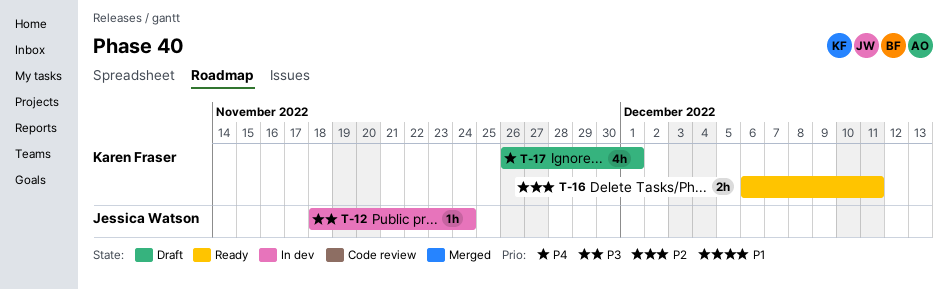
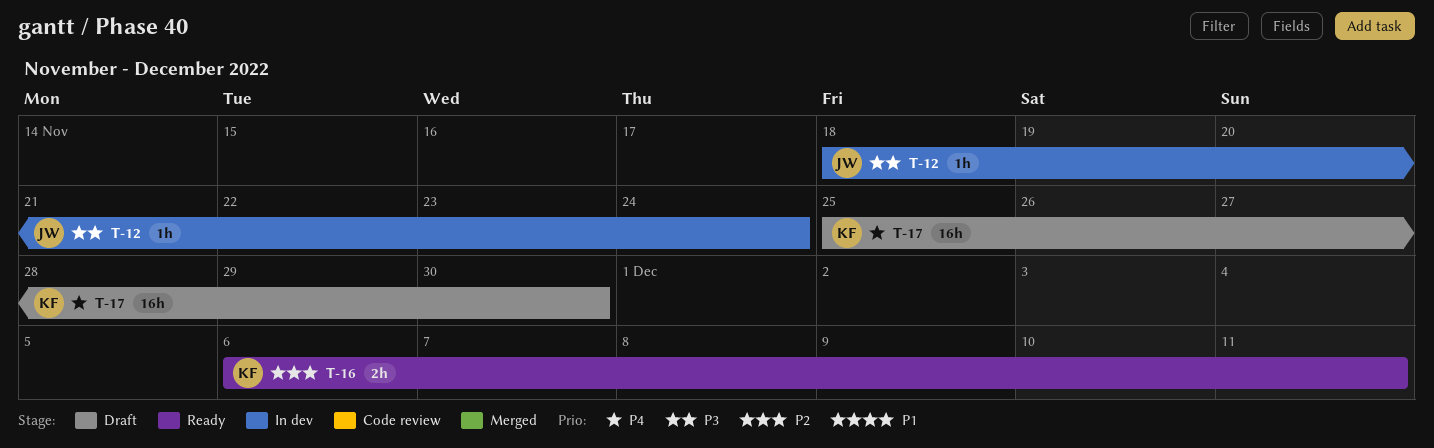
T-17, estimate: 4h -> 16h
T-17, start: Nov 26 -> Nov 25
T-17, due: Dec 1 -> Nov 30

